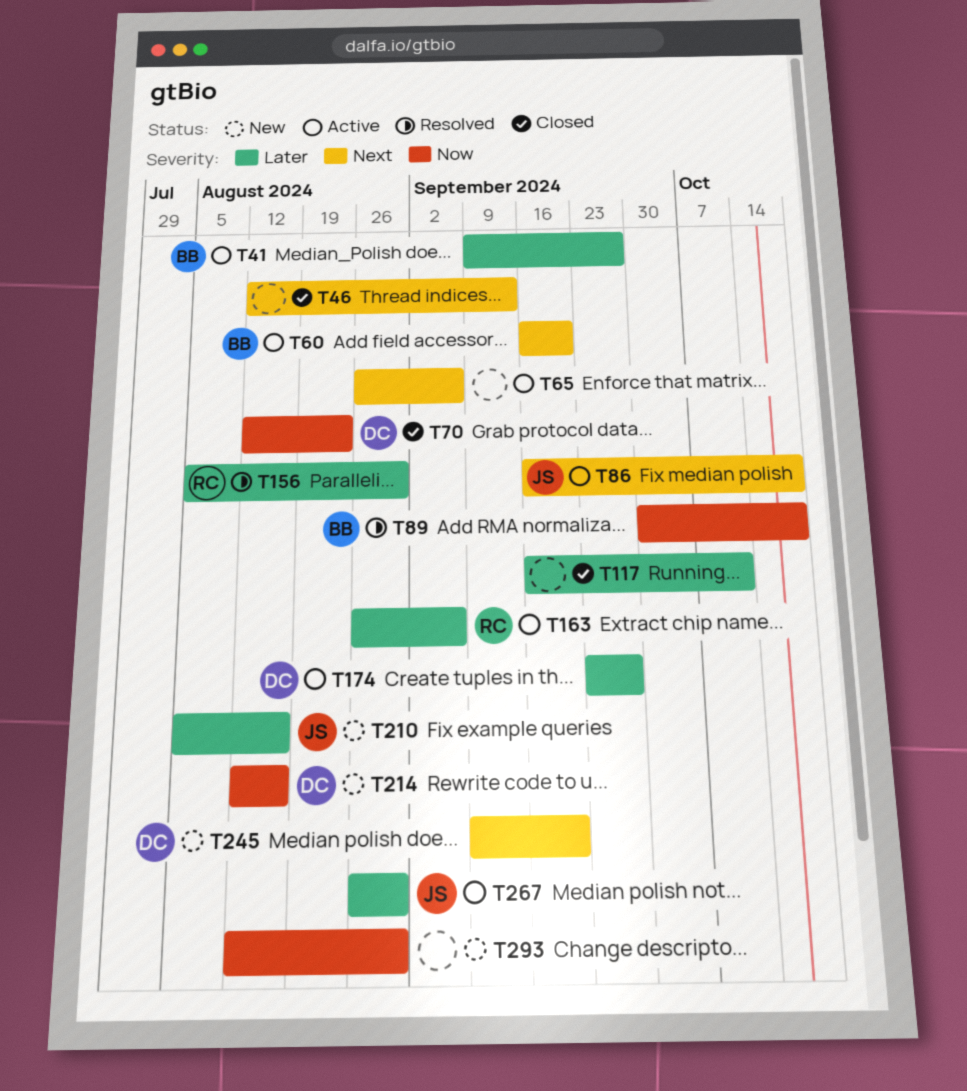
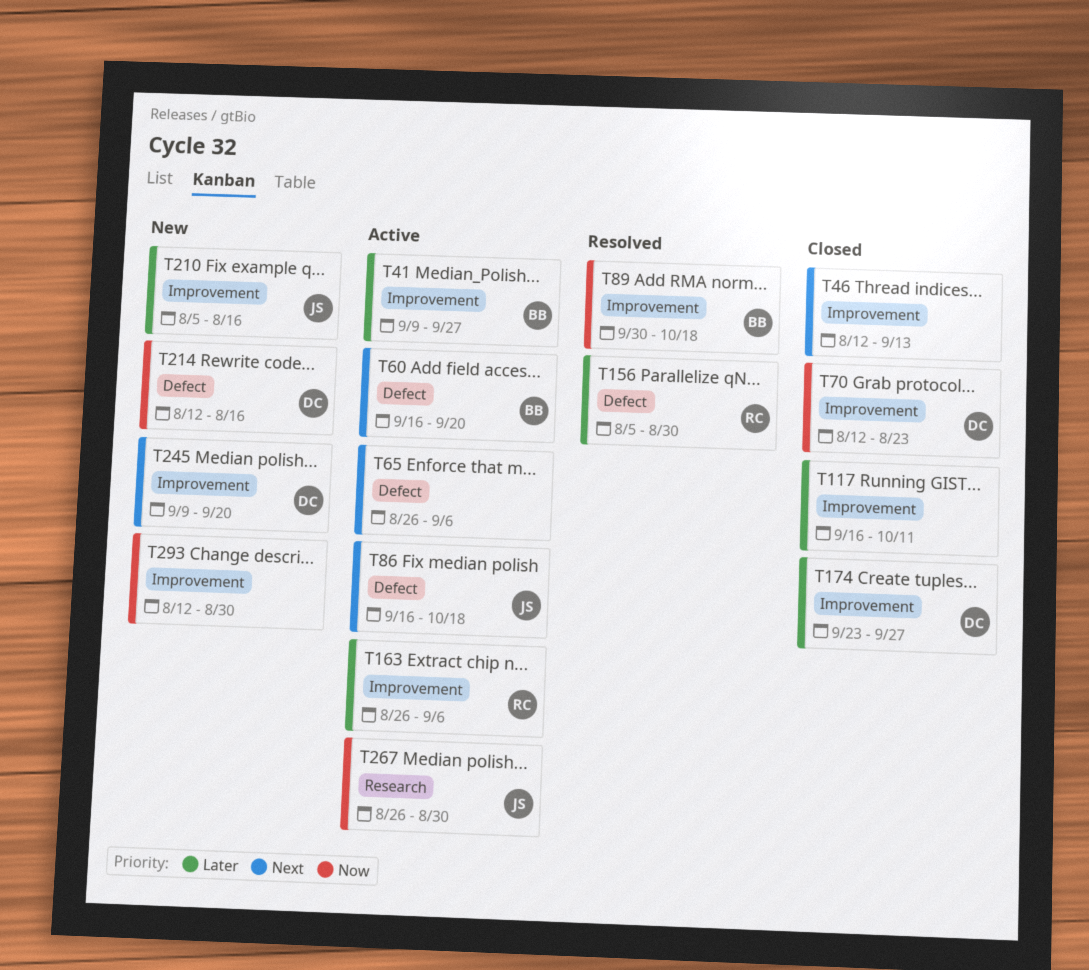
T174, status: Active -> Closed
T267, priority: Later -> Now

